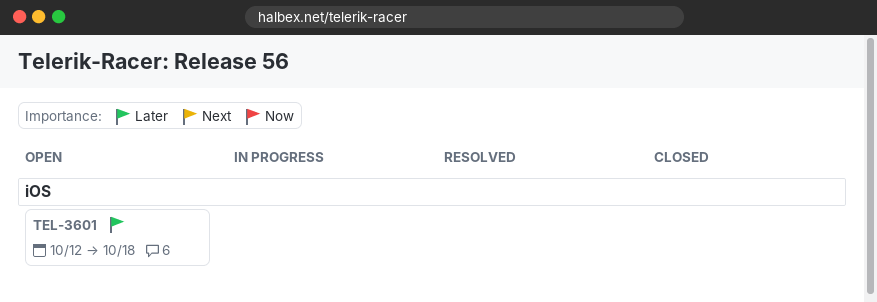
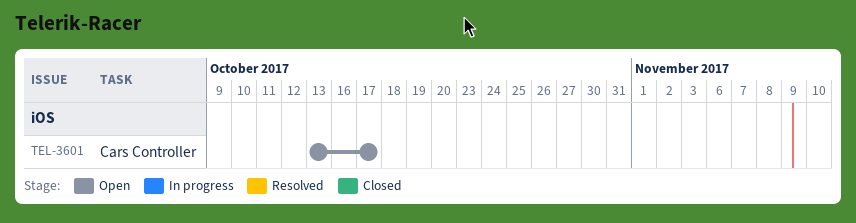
TEL-3601, start: Oct 12 -> Oct 13
TEL-3601, due: Oct 18 -> Oct 17

